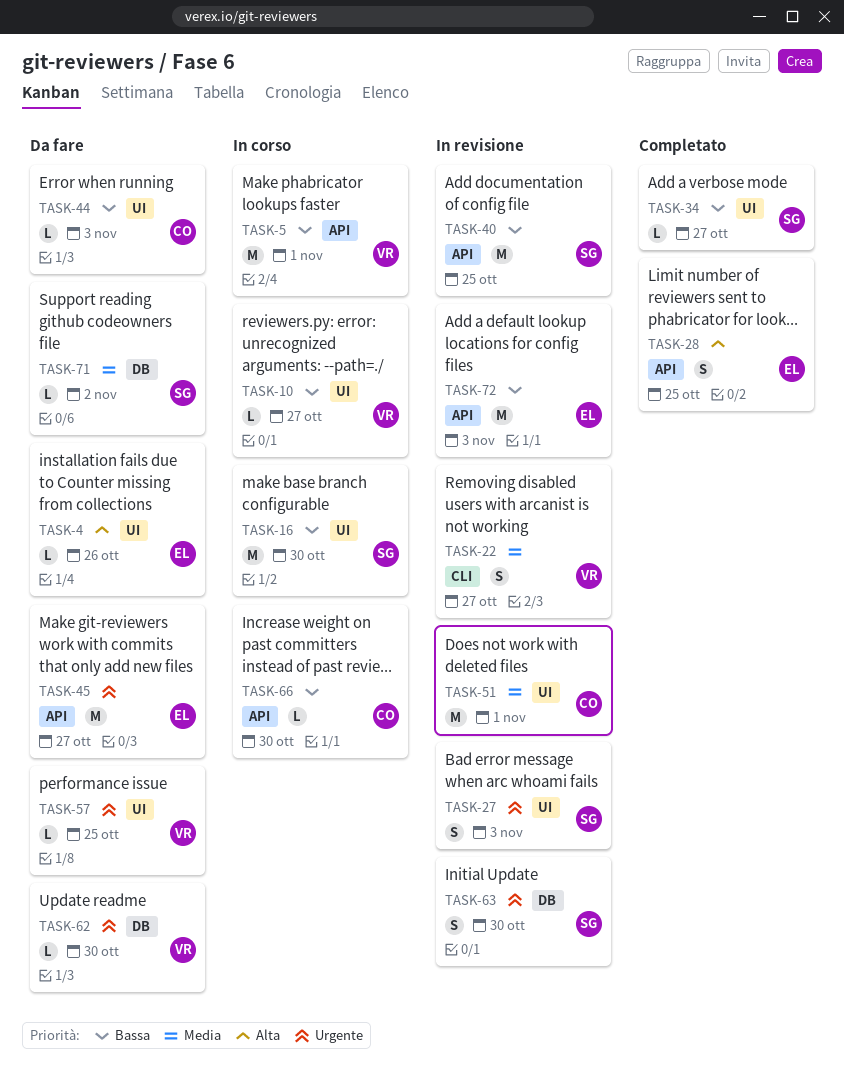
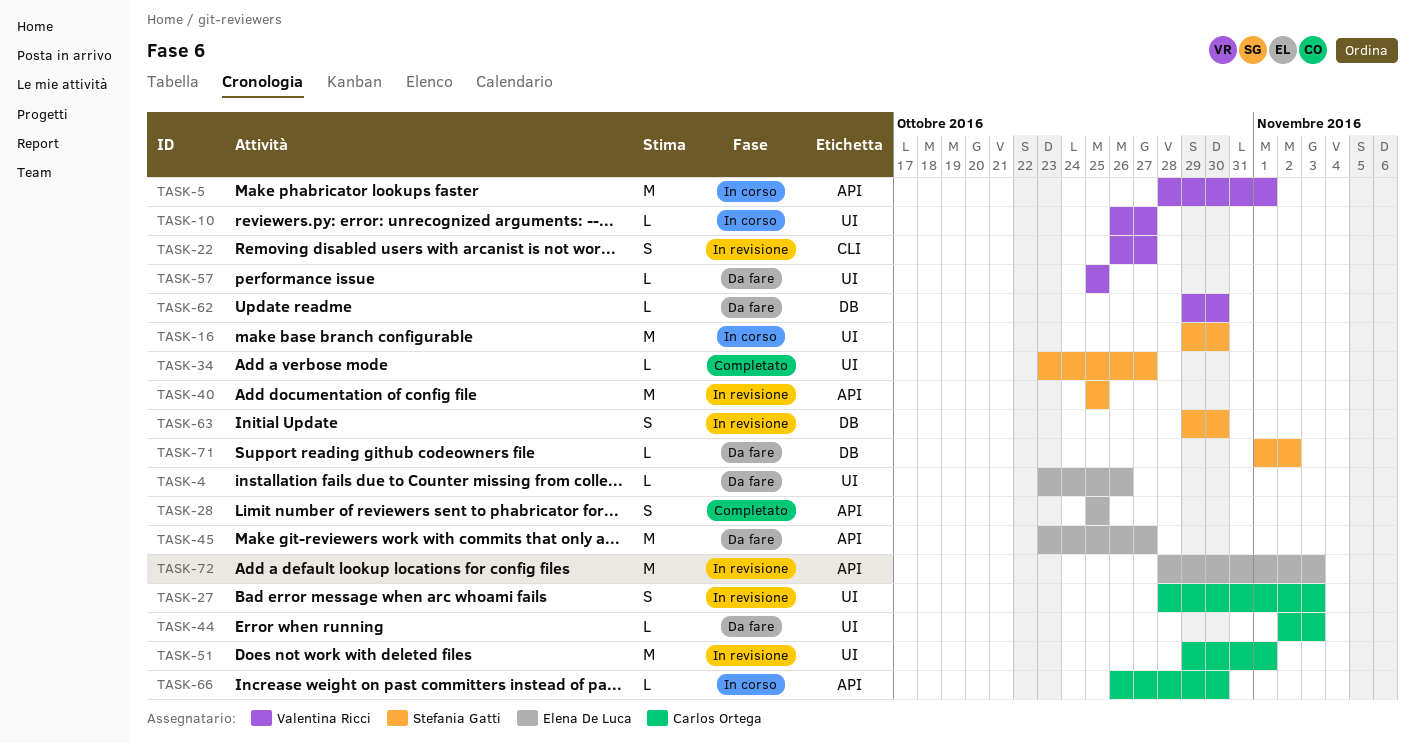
TASK-27, owner: Stefania Gatti -> Carlos Ortega

